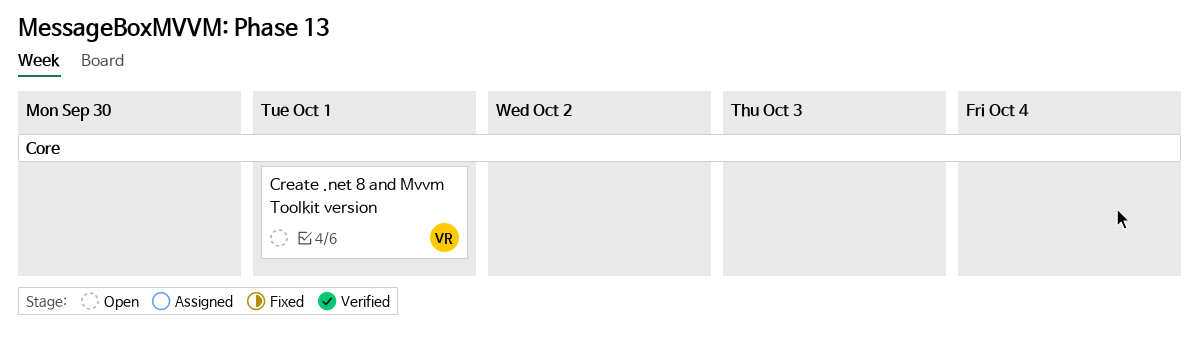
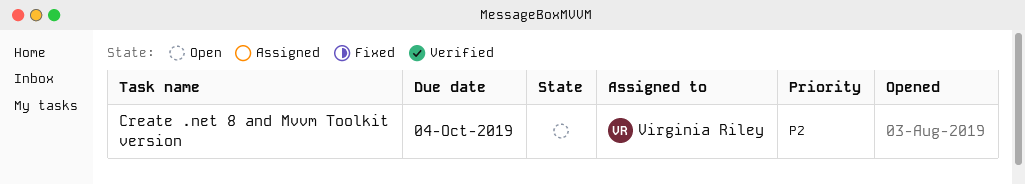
Create .net 8 and Mvvm Toolkit version, due: Oct 1 -> Oct 4

